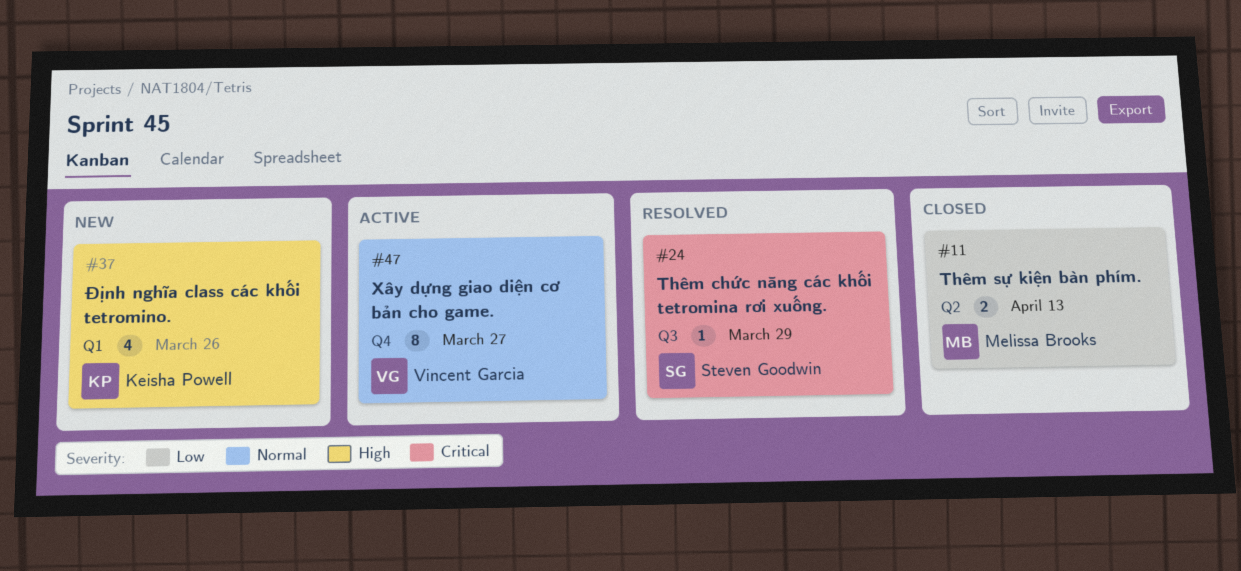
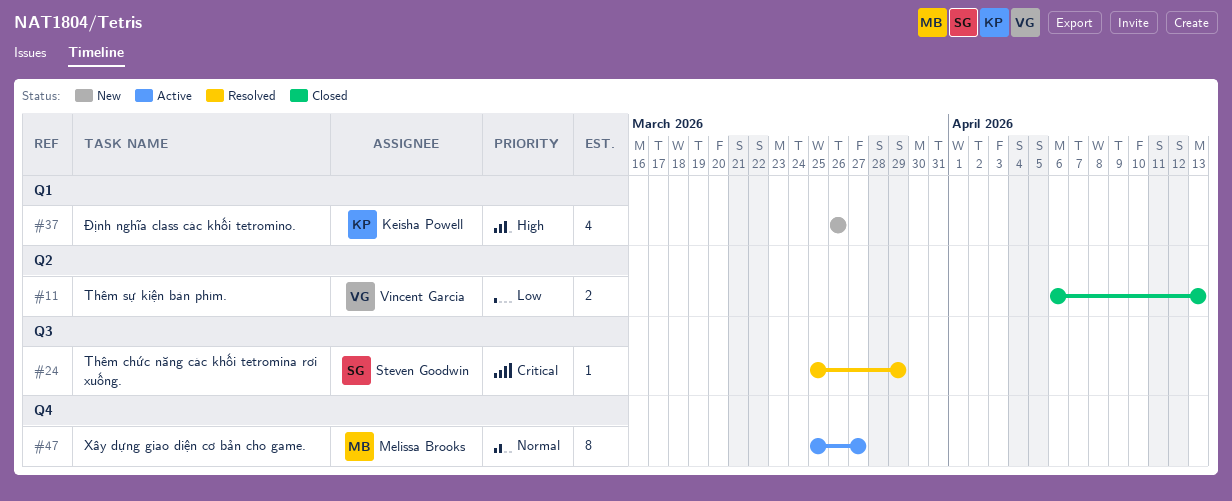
#11, owner: Melissa Brooks -> Vincent Garcia
#47, owner: Vincent Garcia -> Melissa Brooks

